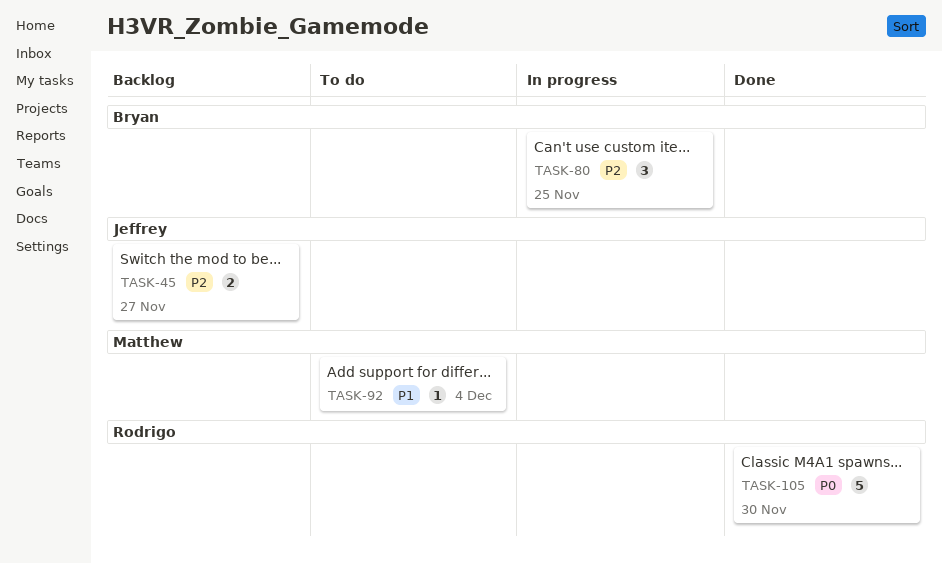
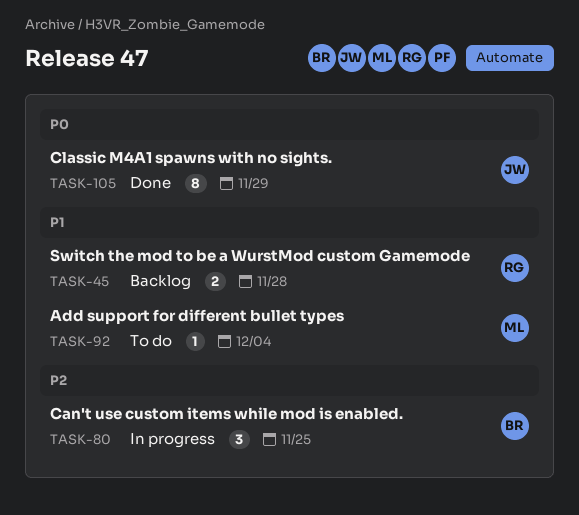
TASK-45, owner: Jeffrey -> Rodrigo
TASK-45, priority: P2 -> P1
TASK-45, due: Nov 27 -> Nov 28
TASK-105, owner: Rodrigo -> Jeffrey
TASK-105, estimate: 5 -> 8
TASK-105, due: Nov 30 -> Nov 29

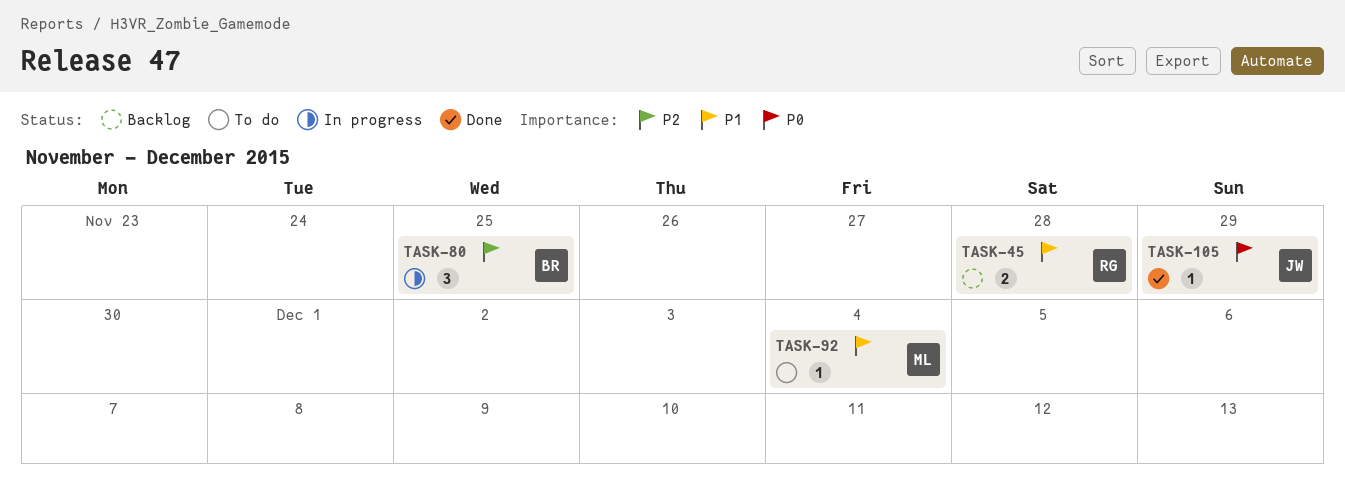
TASK-105, estimate: 8 -> 1

